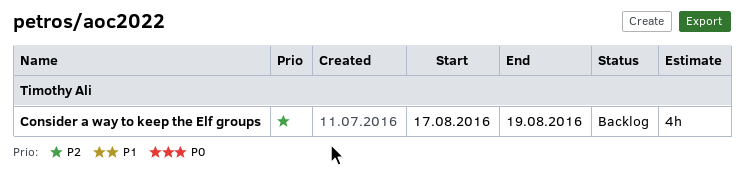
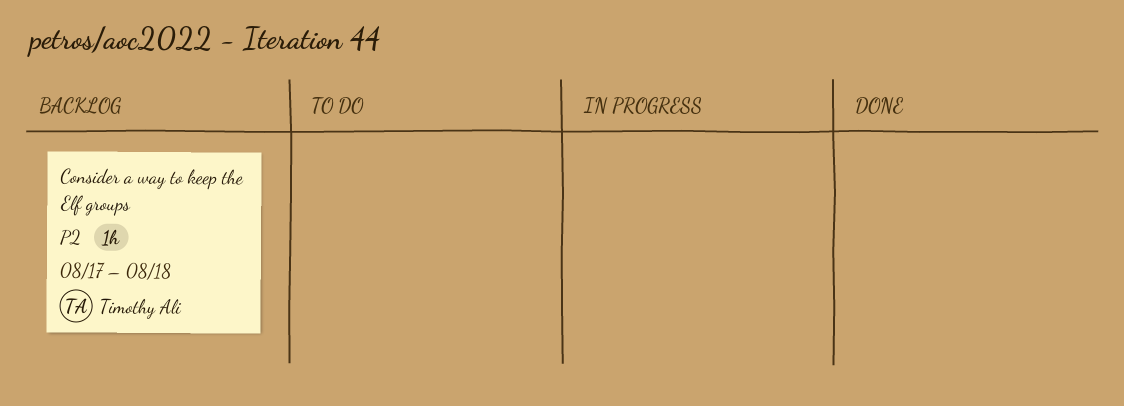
Consider a way to keep the Elf groups, estimate: 4h -> 1h
Consider a way to keep the Elf groups, due: Aug 19 -> Aug 18

